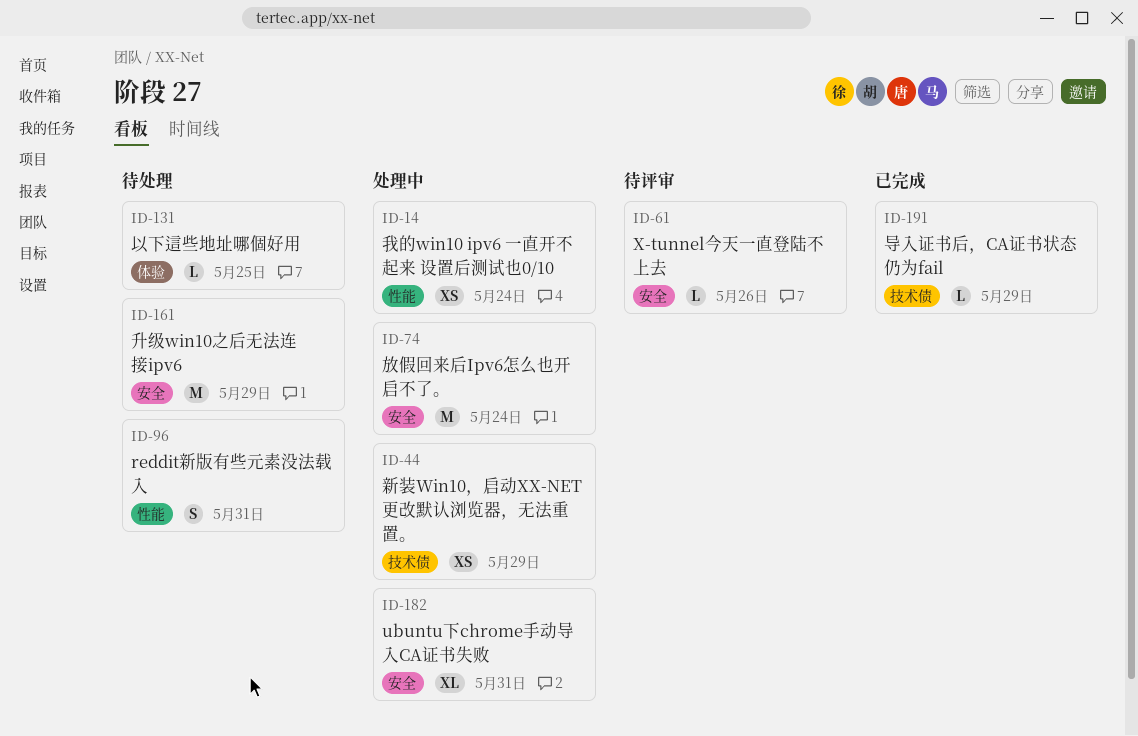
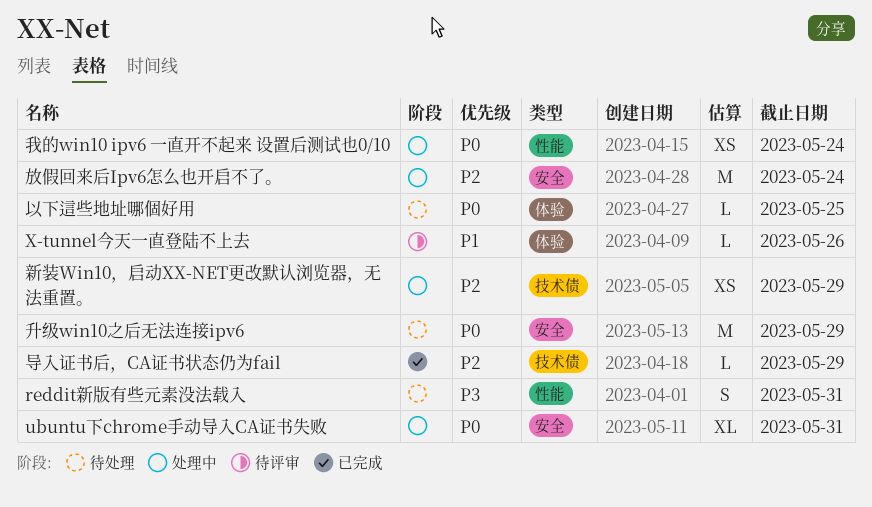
X-tunnel今天一直登陆不上去, label: 安全 -> 体验

